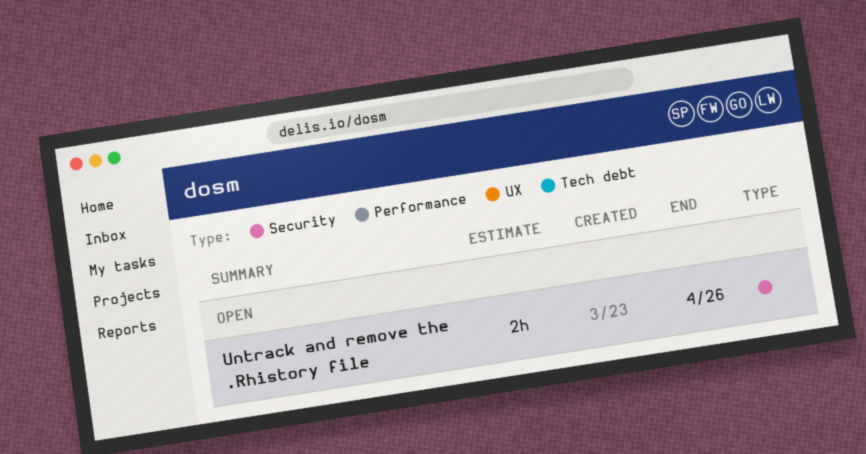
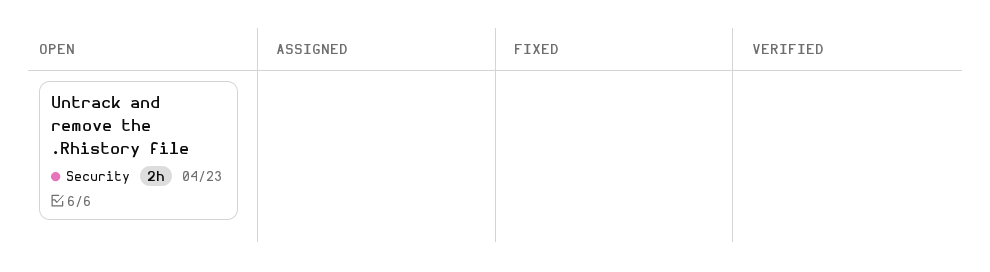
Untrack and remove the .Rhistory file, due: Apr 26 -> Apr 23

